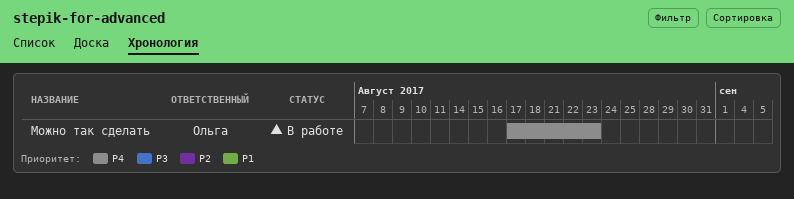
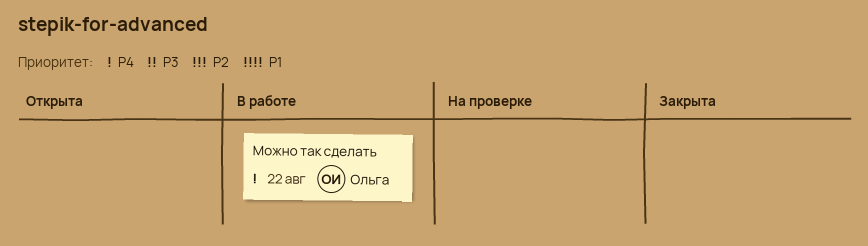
Можно так сделать, due: Aug 23 -> Aug 22

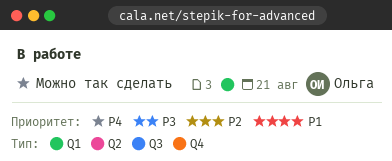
Можно так сделать, due: Aug 22 -> Aug 21

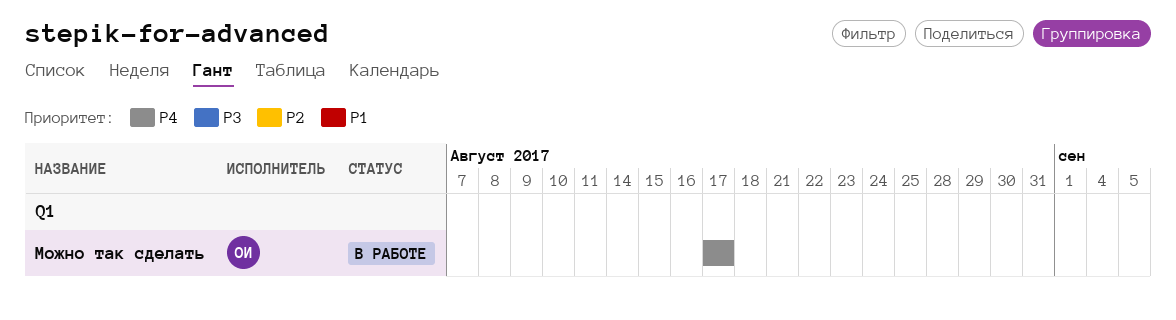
Можно так сделать, due: Aug 21 -> Aug 17

